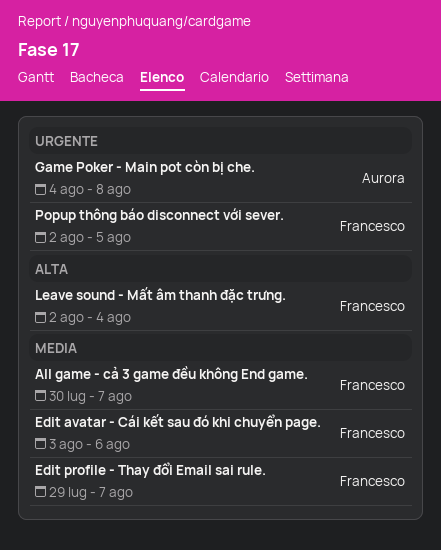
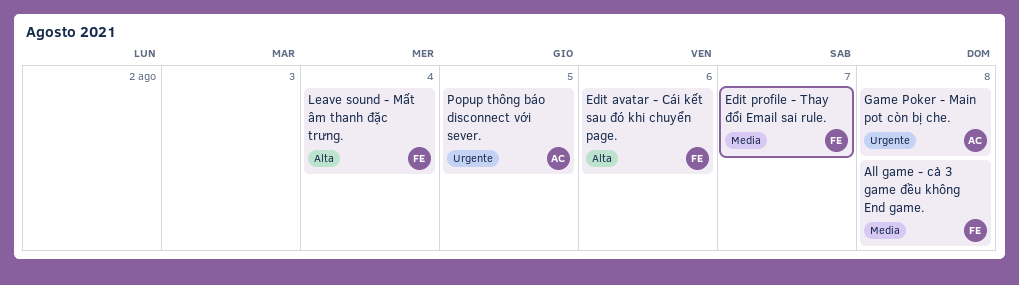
All game - cả 3 game đều không End game., due: Aug 7 -> Aug 8
Edit avatar - Cái kết sau đó khi chuyển page., priority: Media -> Alta
Popup thông báo disconnect với sever., owner: Francesco -> Aurora

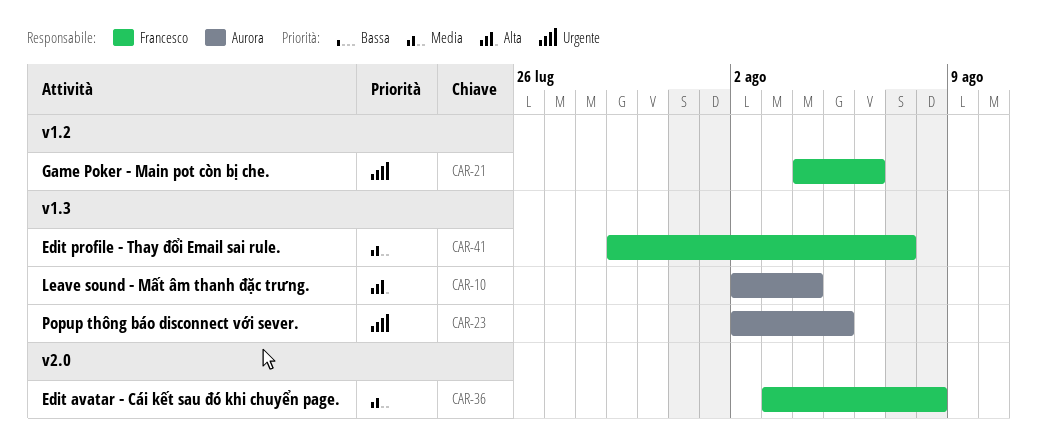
All game - cả 3 game đều không End game.: present -> none
Edit avatar - Cái kết sau đó khi chuyển page., priority: Alta -> Media
Edit avatar - Cái kết sau đó khi chuyển page., due: Aug 6 -> Aug 8
Game Poker - Main pot còn bị che., owner: Aurora -> Francesco
Game Poker - Main pot còn bị che., due: Aug 8 -> Aug 6
Leave sound - Mất âm thanh đặc trưng., owner: Francesco -> Aurora

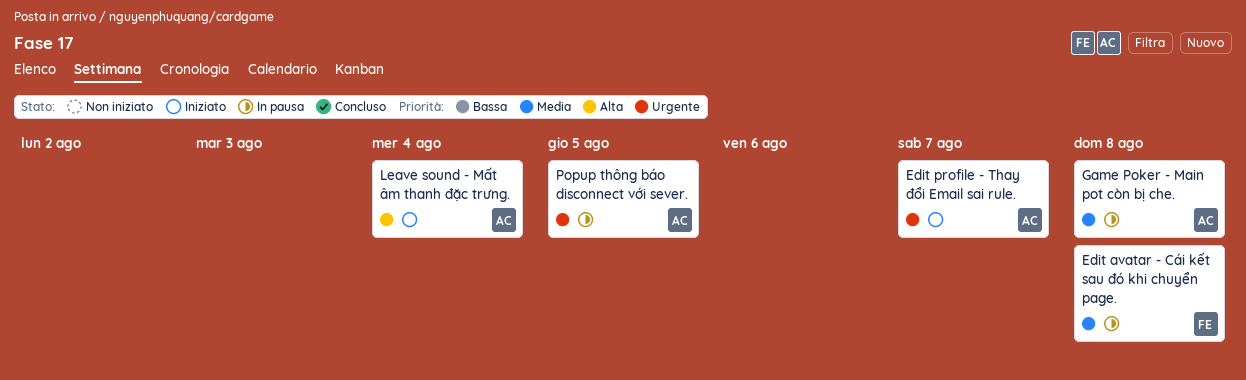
Edit profile - Thay đổi Email sai rule., owner: Francesco -> Aurora
Edit profile - Thay đổi Email sai rule., priority: Media -> Urgente
Game Poker - Main pot còn bị che., owner: Francesco -> Aurora
Game Poker - Main pot còn bị che., priority: Urgente -> Media
Game Poker - Main pot còn bị che., due: Aug 6 -> Aug 8

